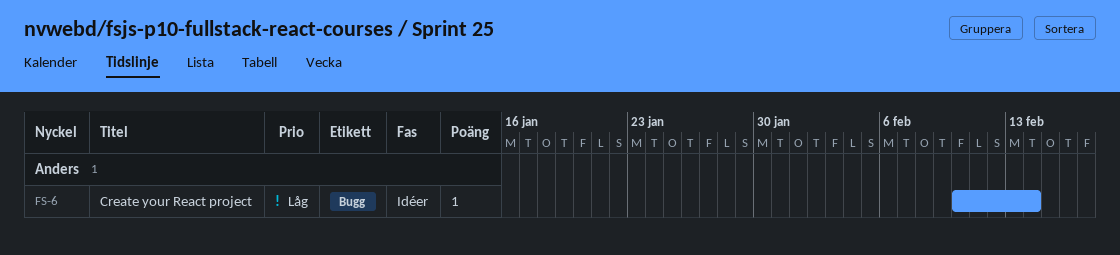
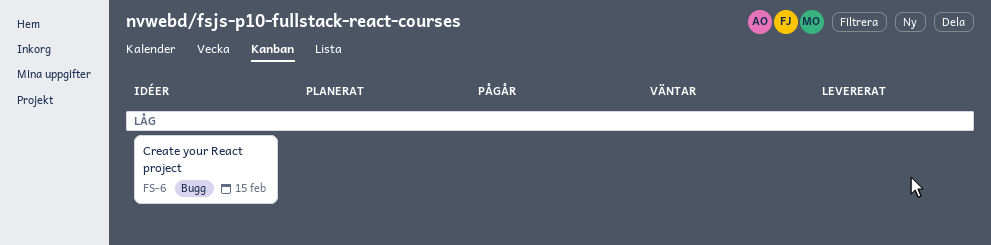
FS-6, due: Feb 14 -> Feb 15

